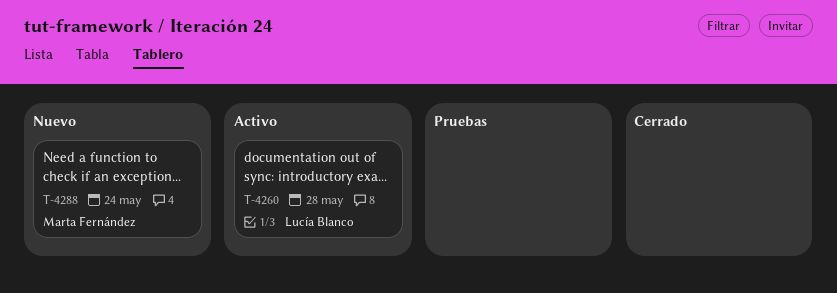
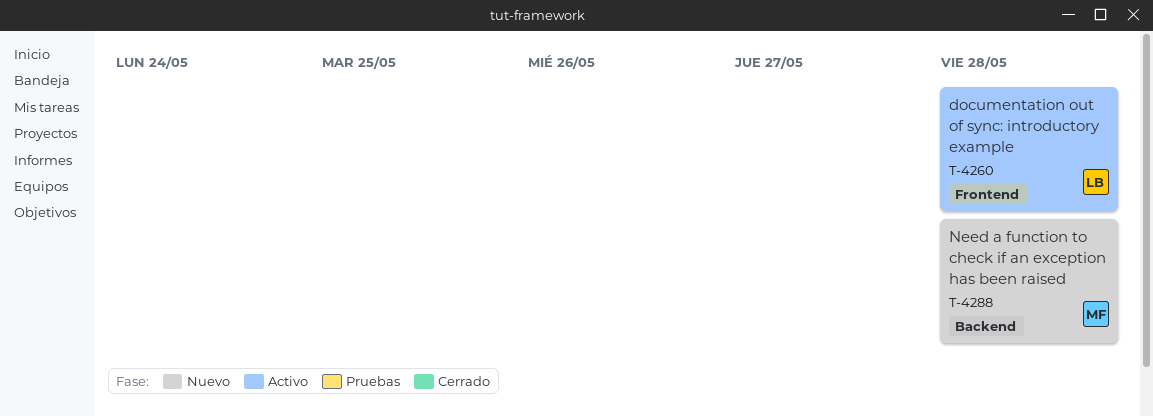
T-4288, due: May 24 -> May 28

